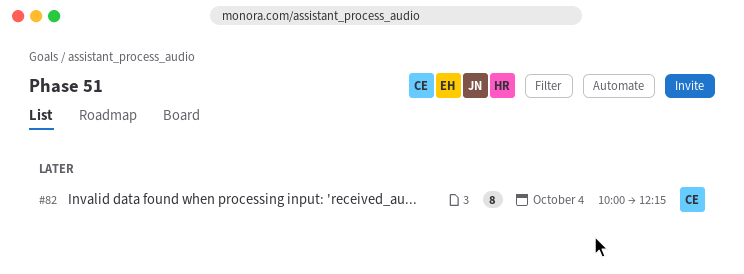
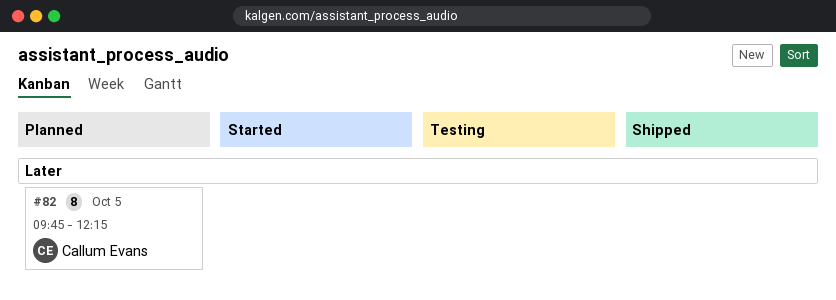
#82, day: Oct 4 -> Oct 5
#82, begins: 10:00 -> 09:45

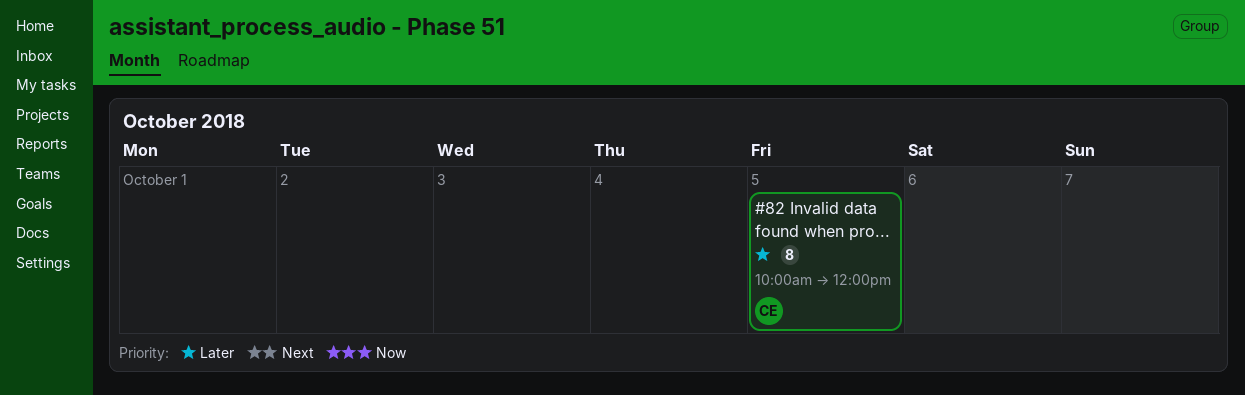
#82, begins: 09:45 -> 10:00
#82, ends: 12:15 -> 12:00

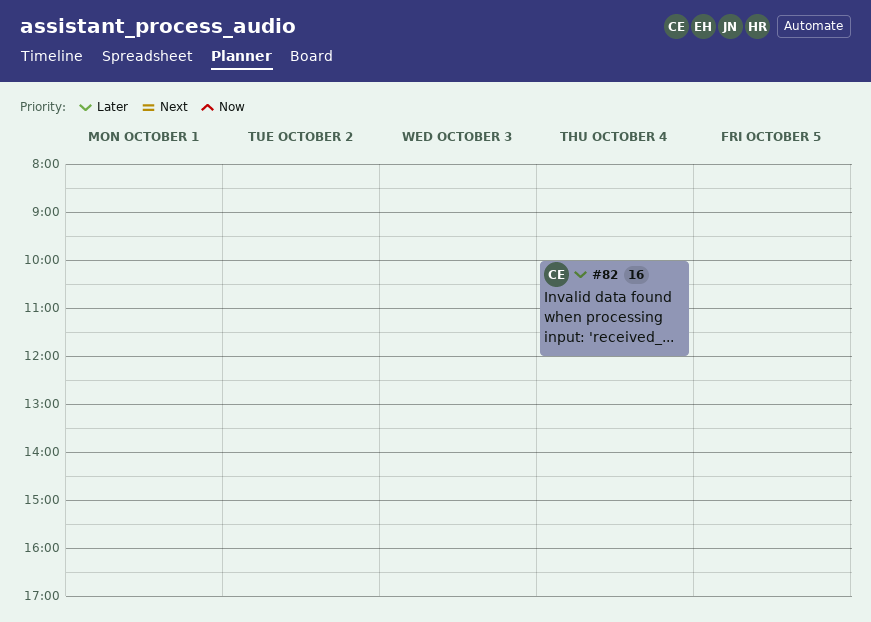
#82, estimate: 8 -> 16
#82, day: Oct 5 -> Oct 4

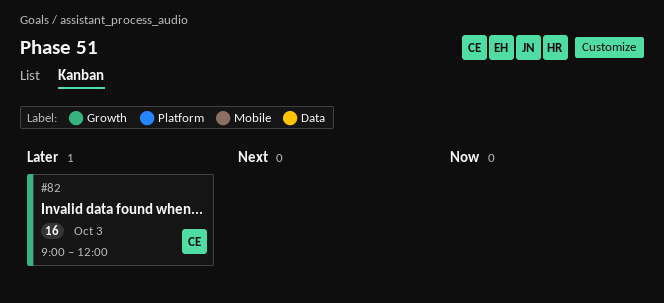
#82, day: Oct 4 -> Oct 3
#82, begins: 10:00 -> 09:00

